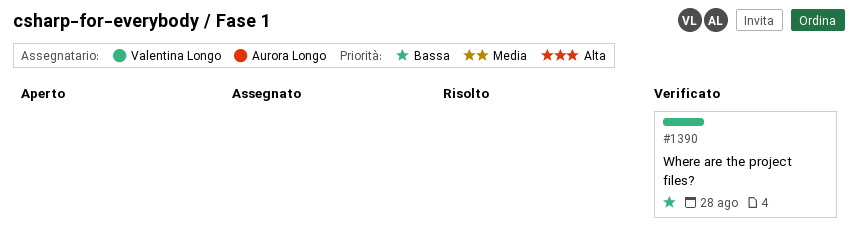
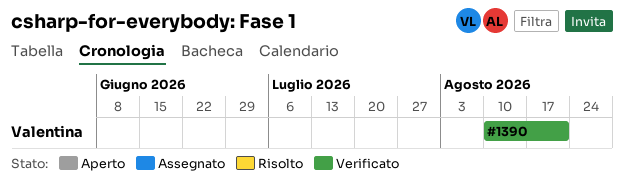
#1390, due: Aug 28 -> Aug 21

